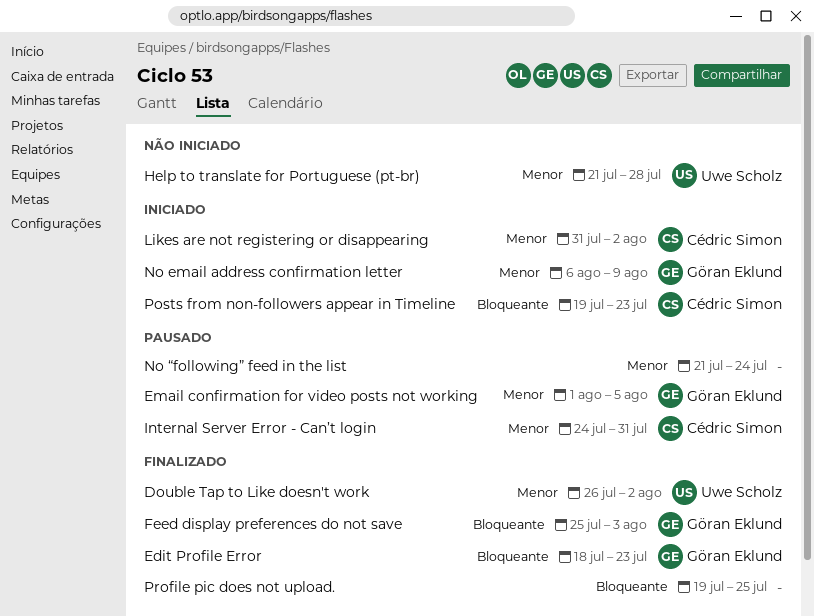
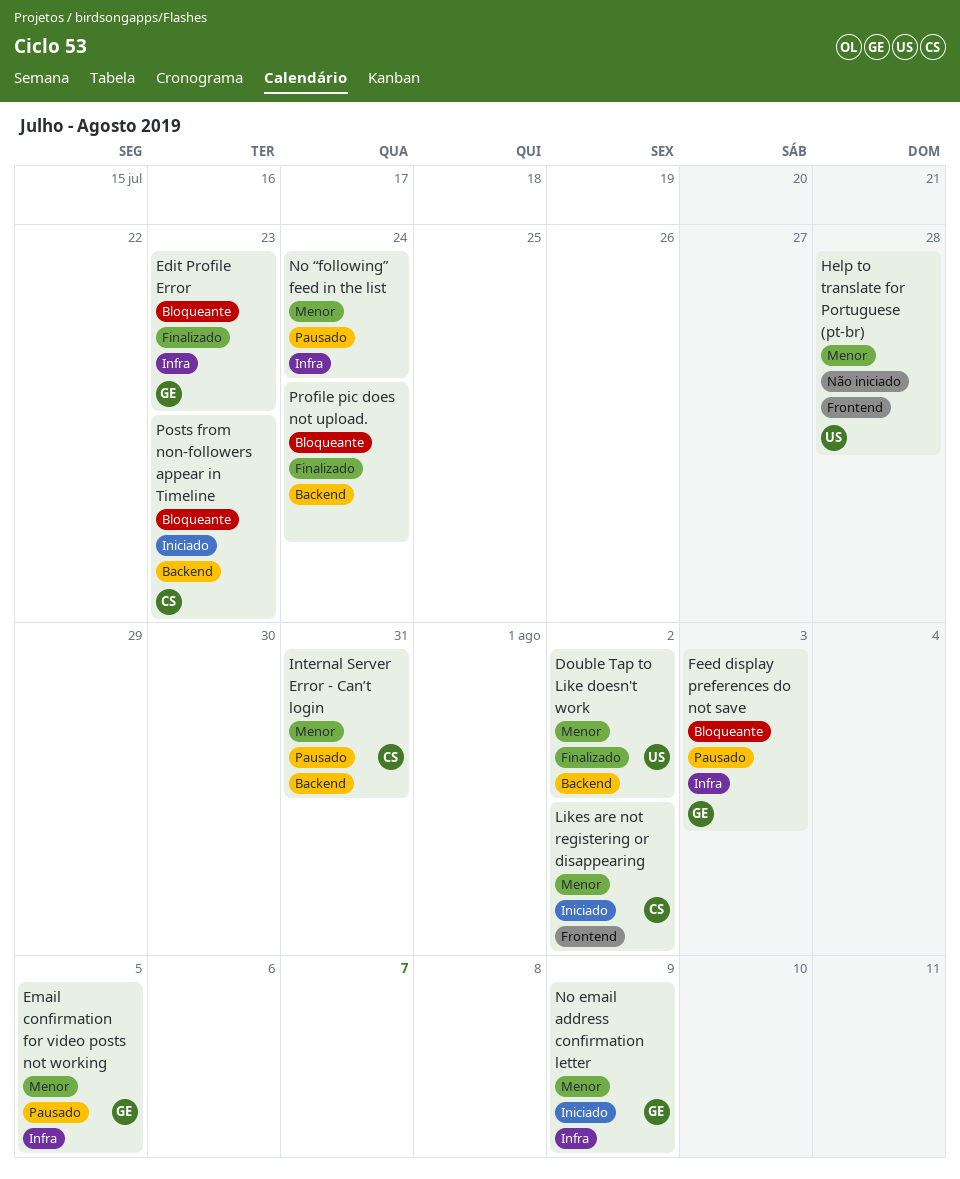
Feed display preferences do not save, status: Finalizado -> Pausado
Profile pic does not upload., due: Jul 25 -> Jul 24

